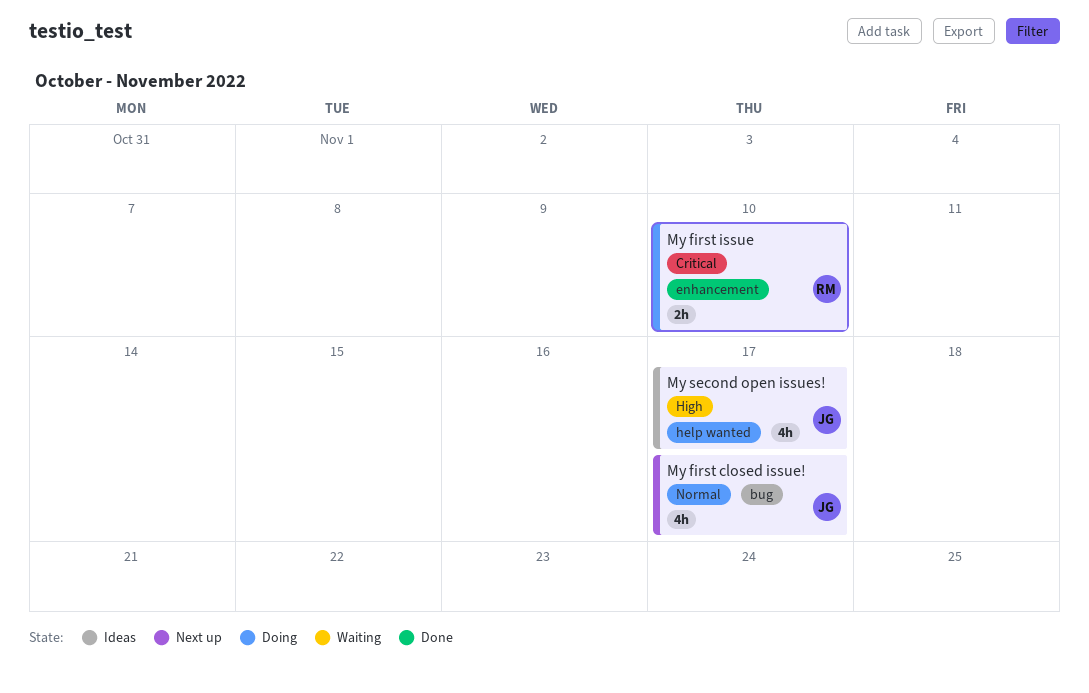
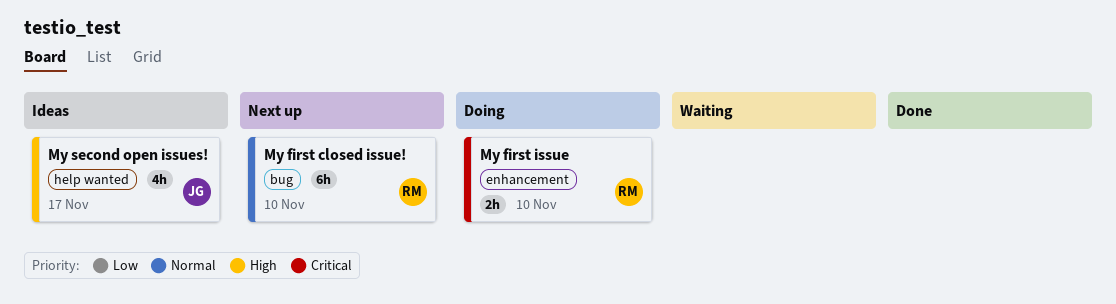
My first closed issue!, owner: JG -> RM
My first closed issue!, estimate: 4h -> 6h
My first closed issue!, due: Nov 17 -> Nov 10

